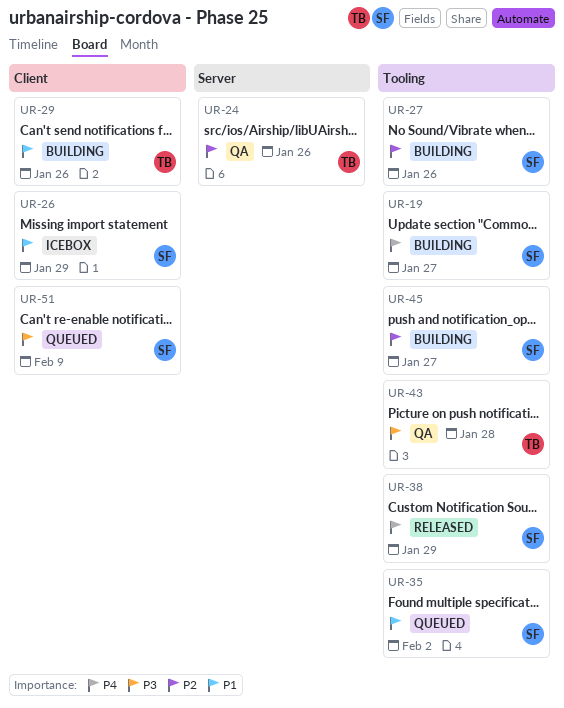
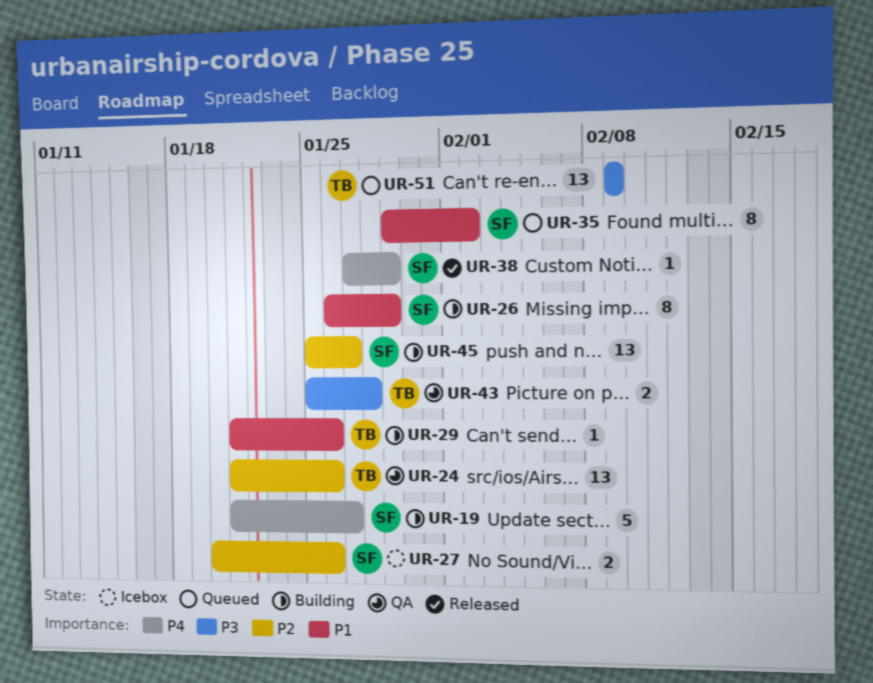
UR-26, status: Icebox -> Building
UR-27, status: Building -> Icebox
UR-51, owner: SF -> TB

